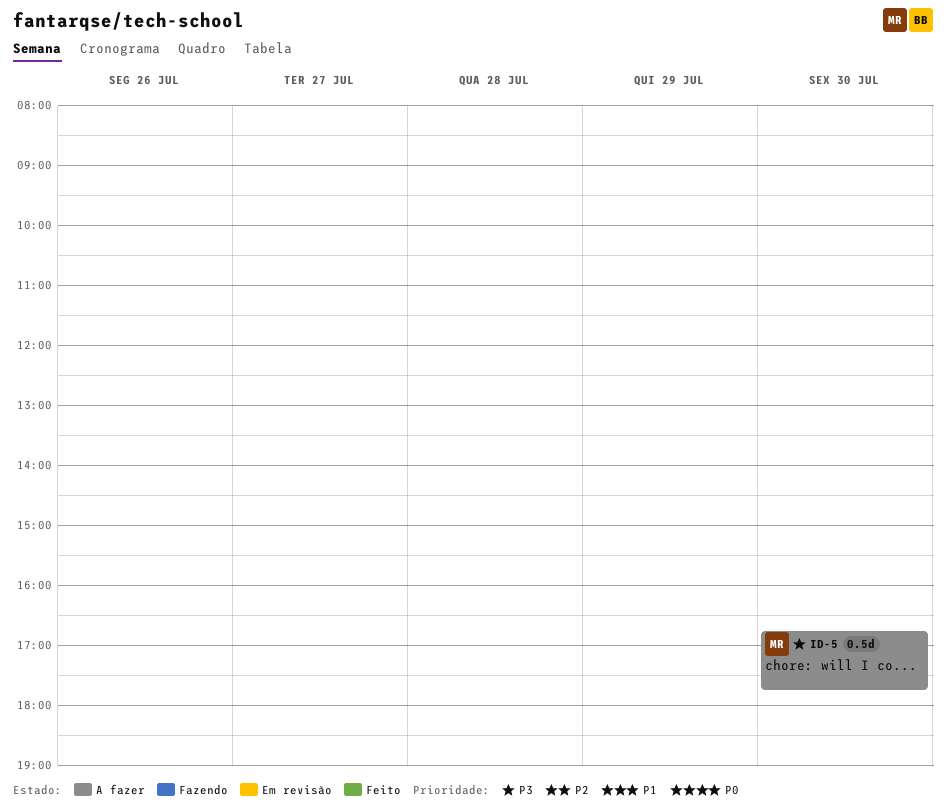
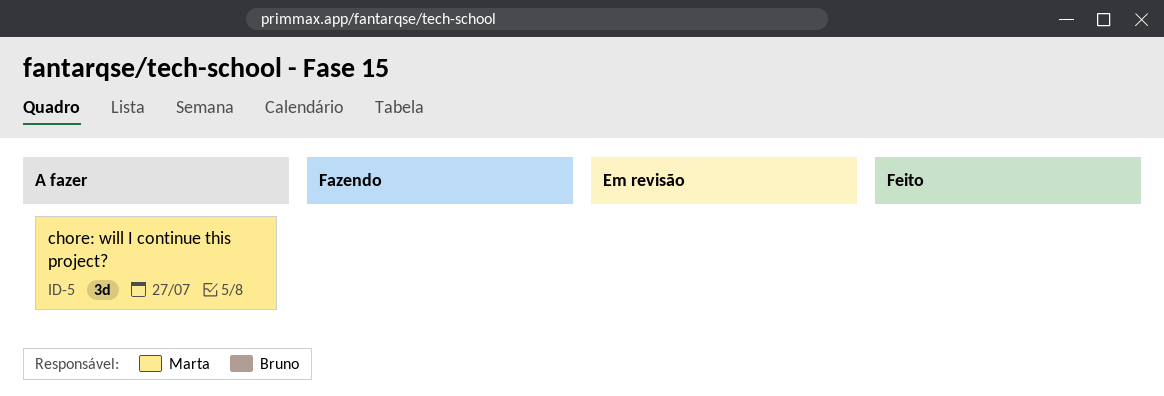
ID-5, estimate: 0.5d -> 3d
ID-5, day: Jul 30 -> Jul 27

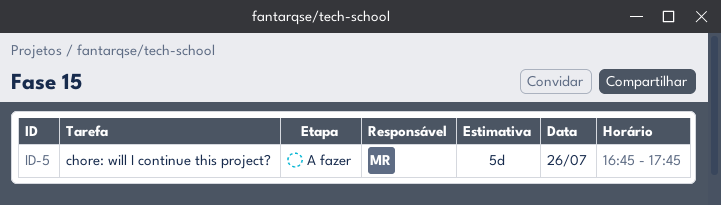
ID-5, estimate: 3d -> 5d
ID-5, day: Jul 27 -> Jul 26

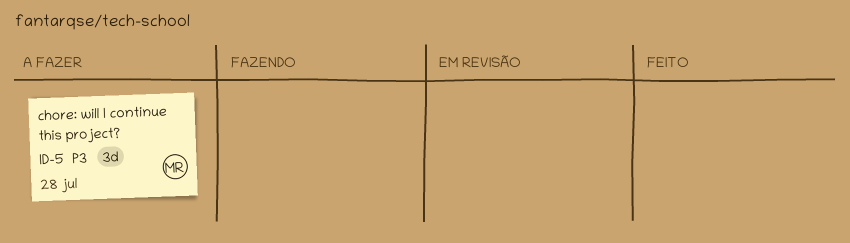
ID-5, estimate: 5d -> 3d
ID-5, day: Jul 26 -> Jul 28

